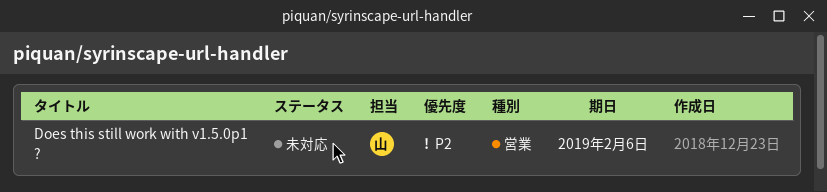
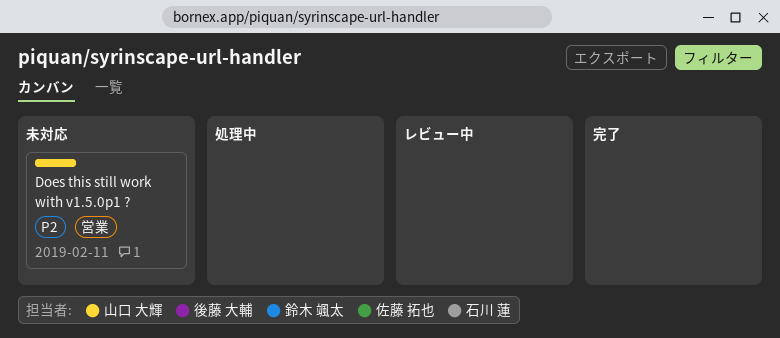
Does this still work with v1.5.0p1 ?, due: Feb 6 -> Feb 11

